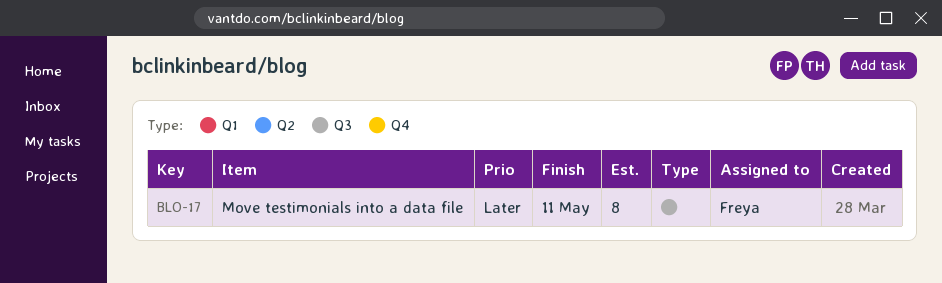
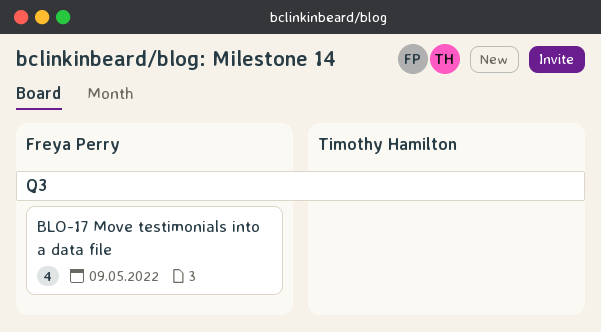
BLO-17, estimate: 8 -> 4
BLO-17, due: May 11 -> May 9

